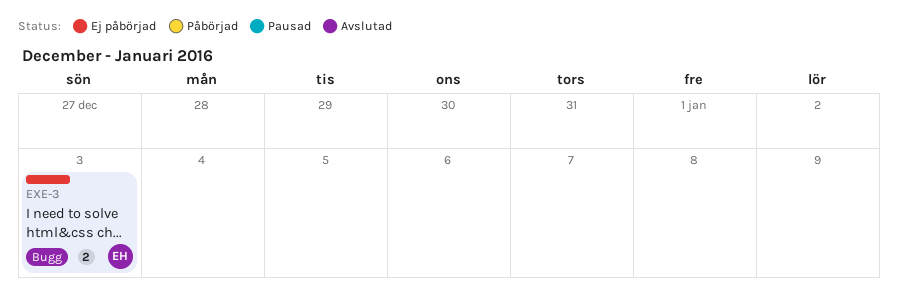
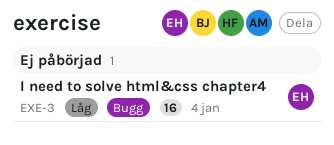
EXE-3, estimate: 2 -> 16
EXE-3, due: Jan 3 -> Jan 4

